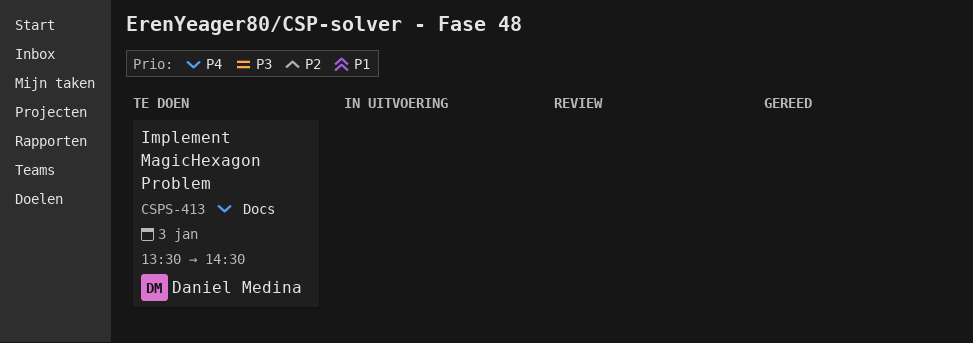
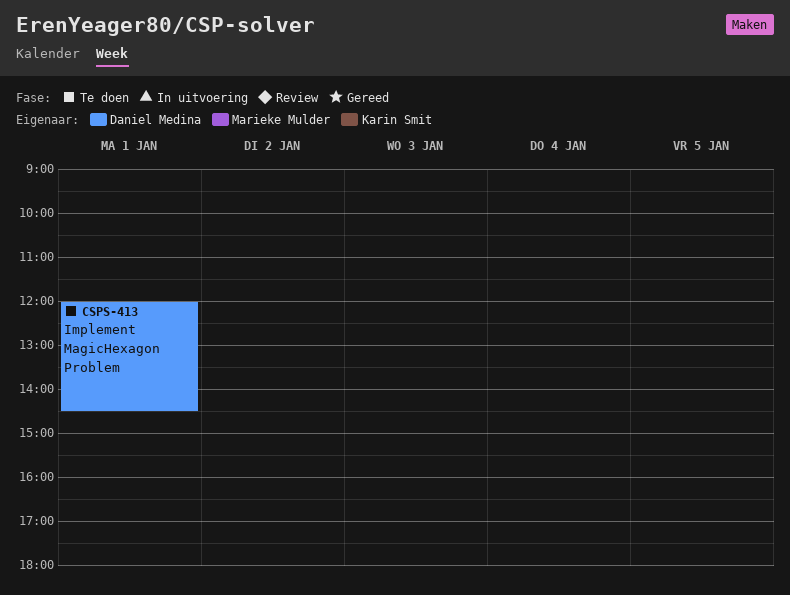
CSPS-413, day: Jan 3 -> Jan 1
CSPS-413, begins: 13:30 -> 12:00

